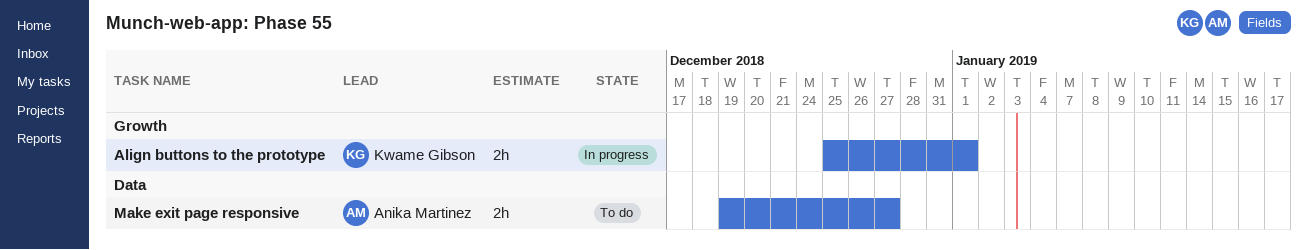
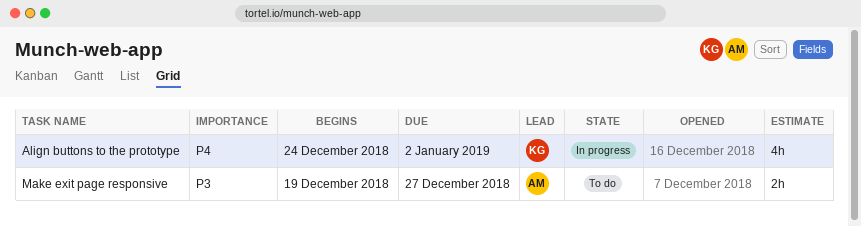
Align buttons to the prototype, estimate: 2h -> 4h
Align buttons to the prototype, start: Dec 25 -> Dec 24
Align buttons to the prototype, due: Jan 1 -> Jan 2

